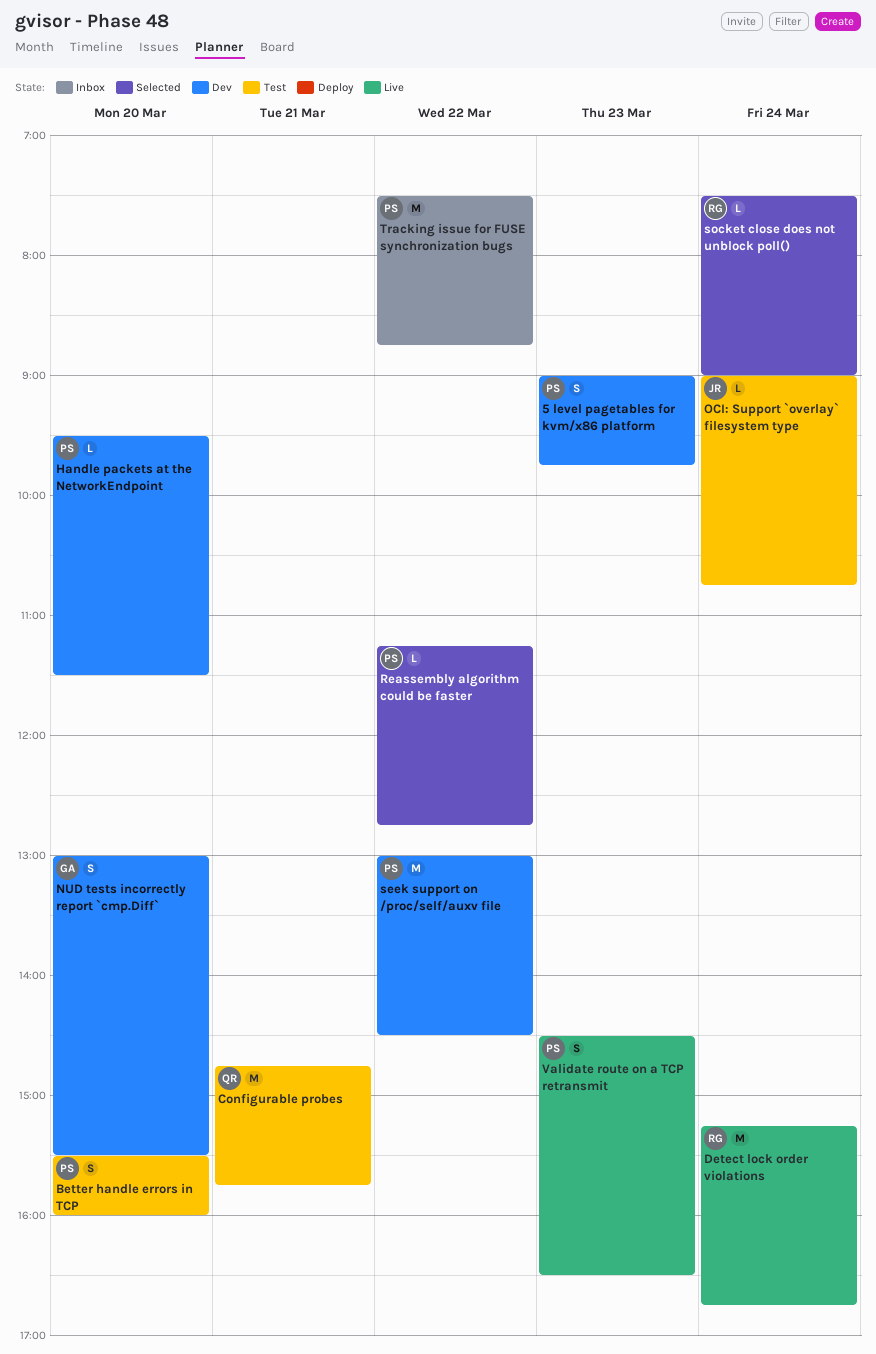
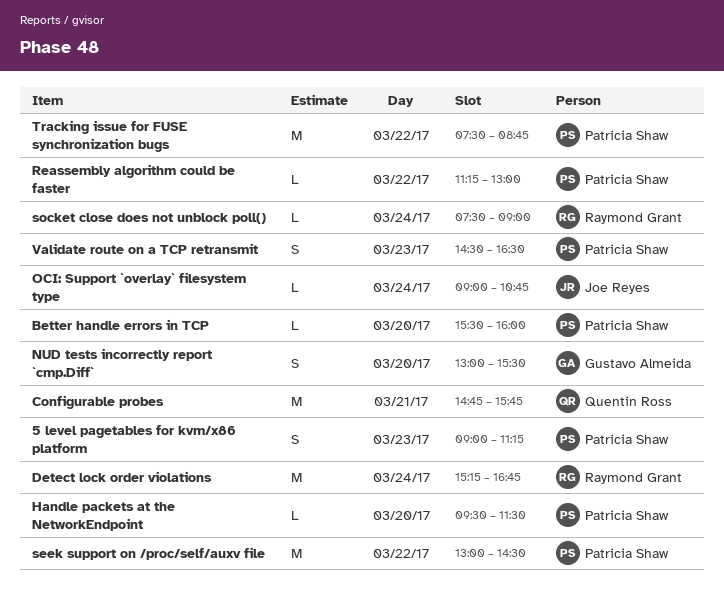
5 level pagetables for kvm/x86 platform, ends: 09:45 -> 11:15
Better handle errors in TCP, estimate: S -> L
Reassembly algorithm could be faster, ends: 12:45 -> 13:00

